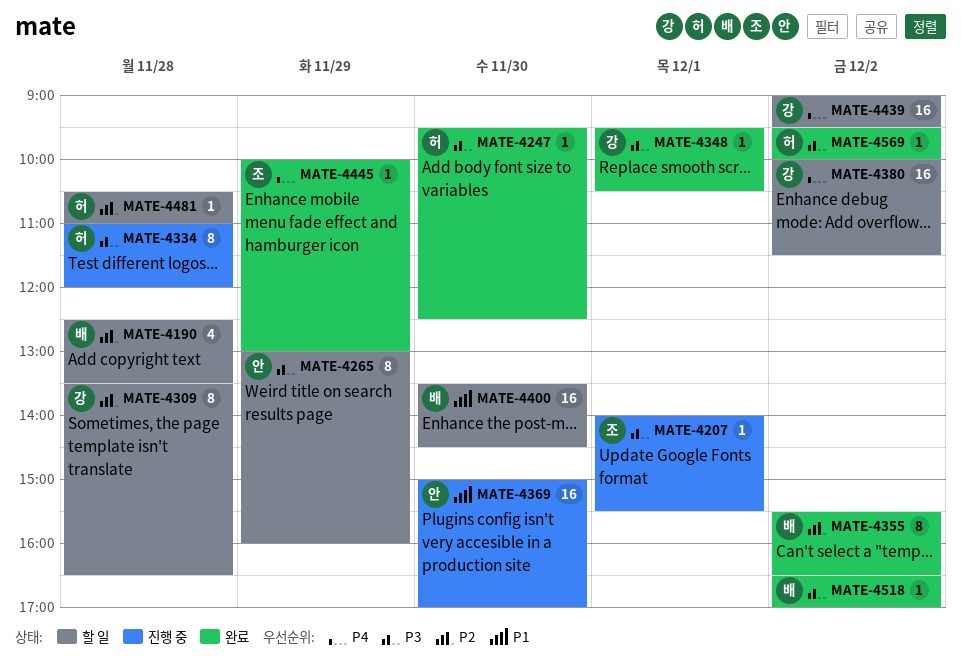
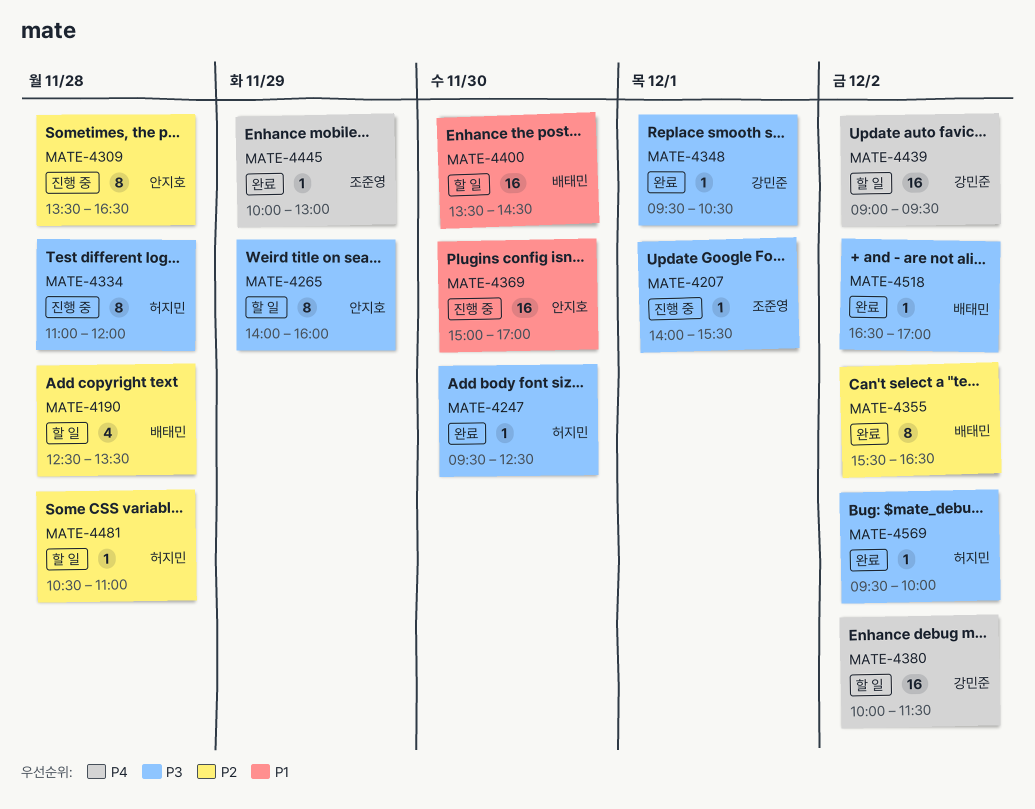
MATE-4265, begins: 13:00 -> 14:00
MATE-4309, status: 할 일 -> 진행 중
MATE-4309, owner: 강민준 -> 안지호

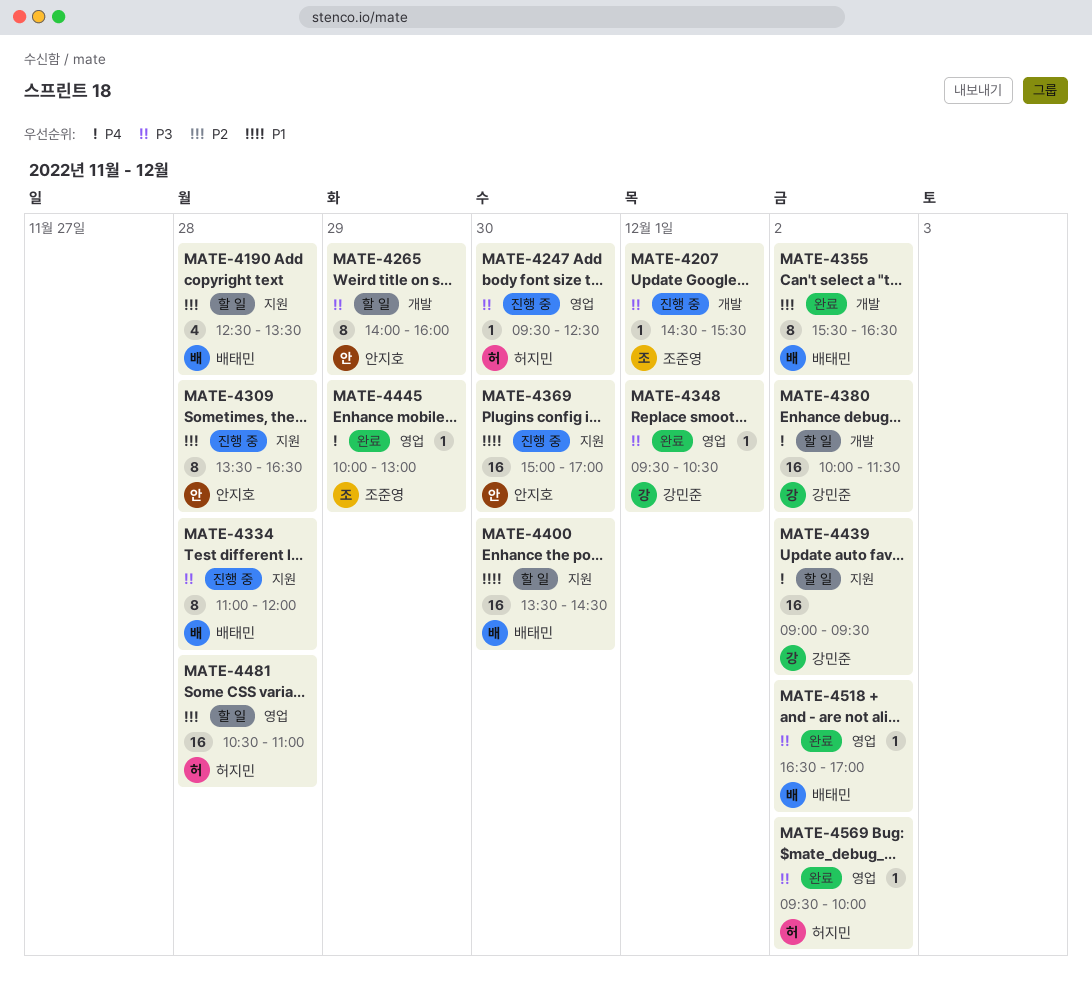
MATE-4207, begins: 14:00 -> 14:30
MATE-4247, status: 완료 -> 진행 중
MATE-4334, owner: 허지민 -> 배태민
MATE-4481, estimate: 1 -> 16

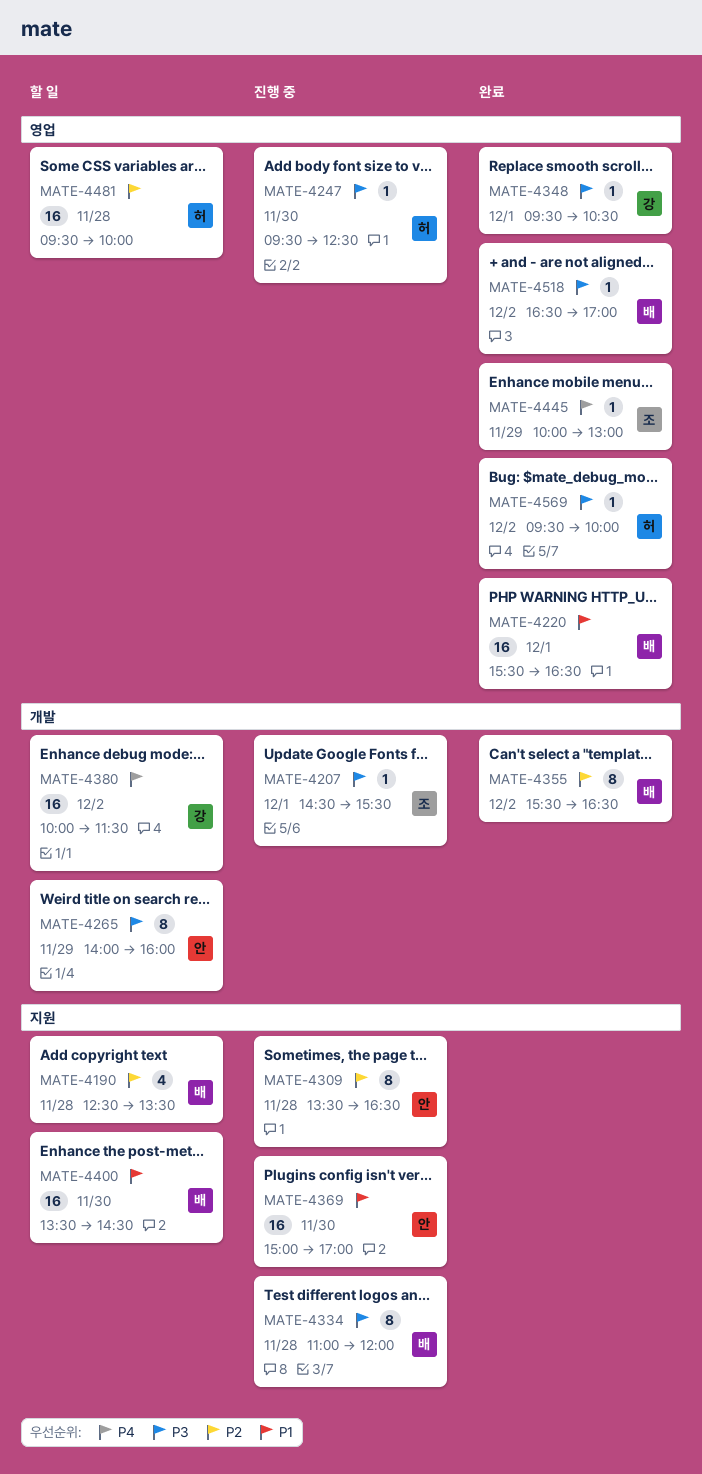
MATE-4220: none -> present
MATE-4439: present -> none
MATE-4481, begins: 10:30 -> 09:30
MATE-4481, ends: 11:00 -> 10:00

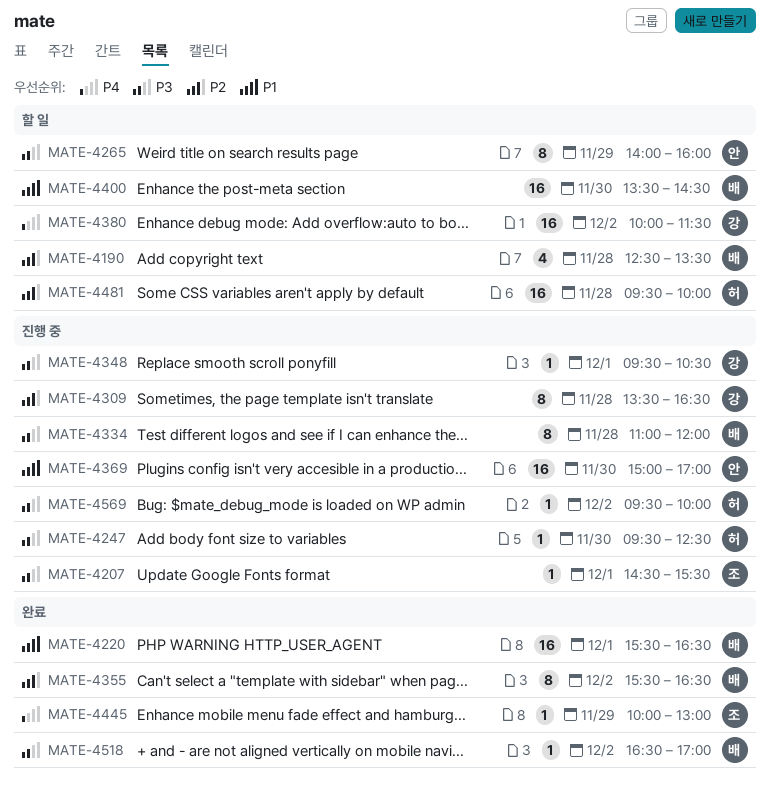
MATE-4309, owner: 안 -> 강
MATE-4348, status: 완료 -> 진행 중
MATE-4569, status: 완료 -> 진행 중

